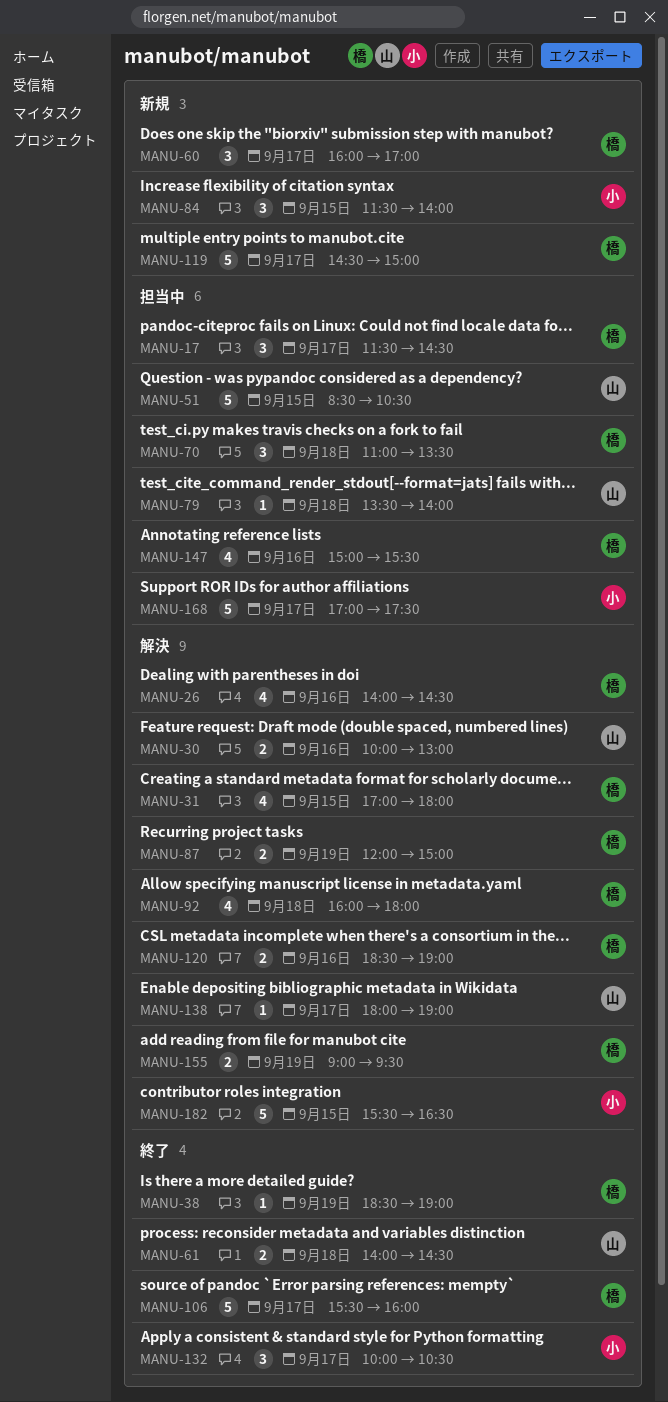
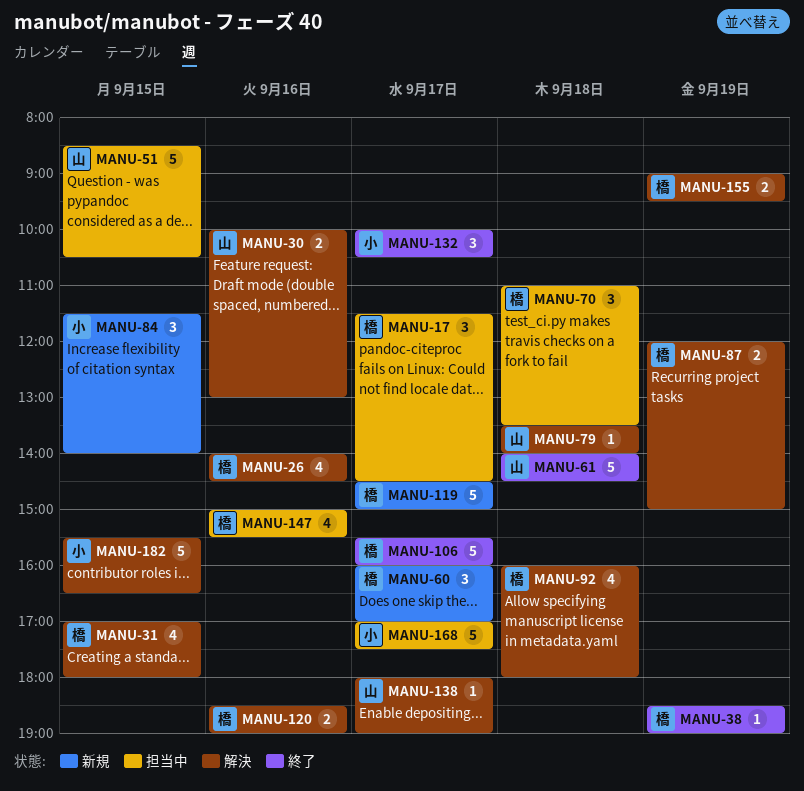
MANU-61, estimate: 2 -> 5
MANU-79, status: 担当中 -> 解決

